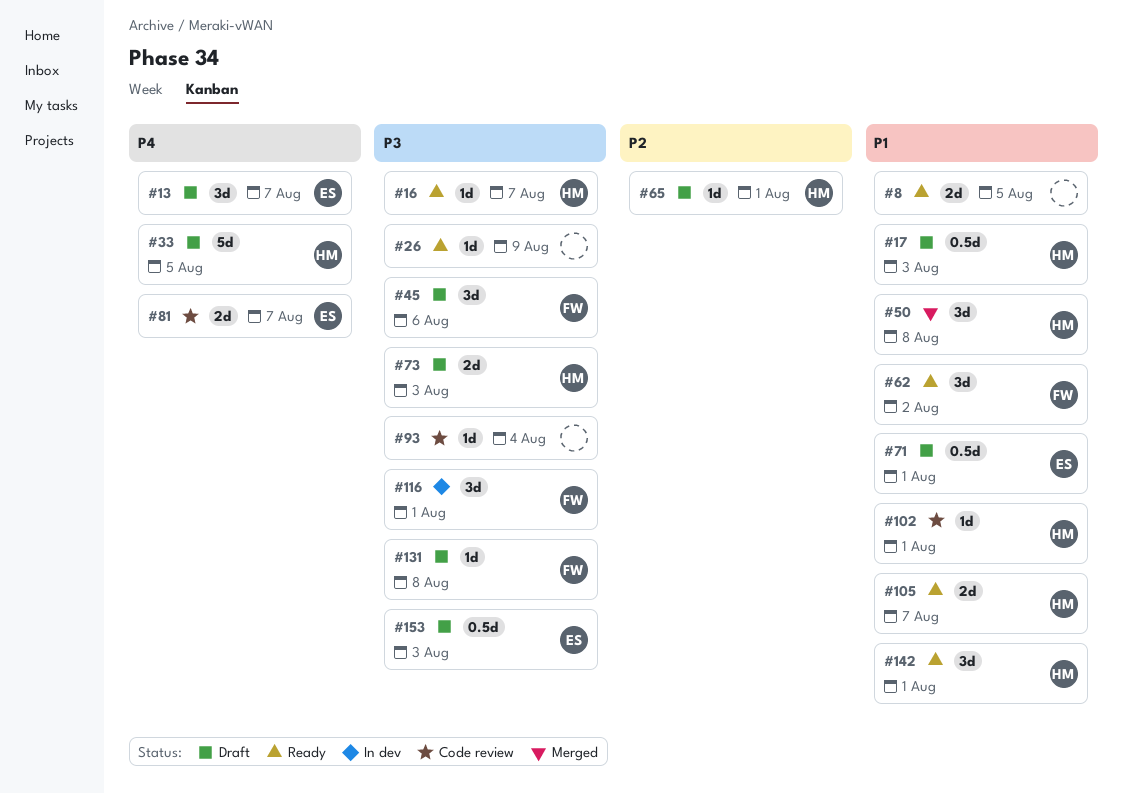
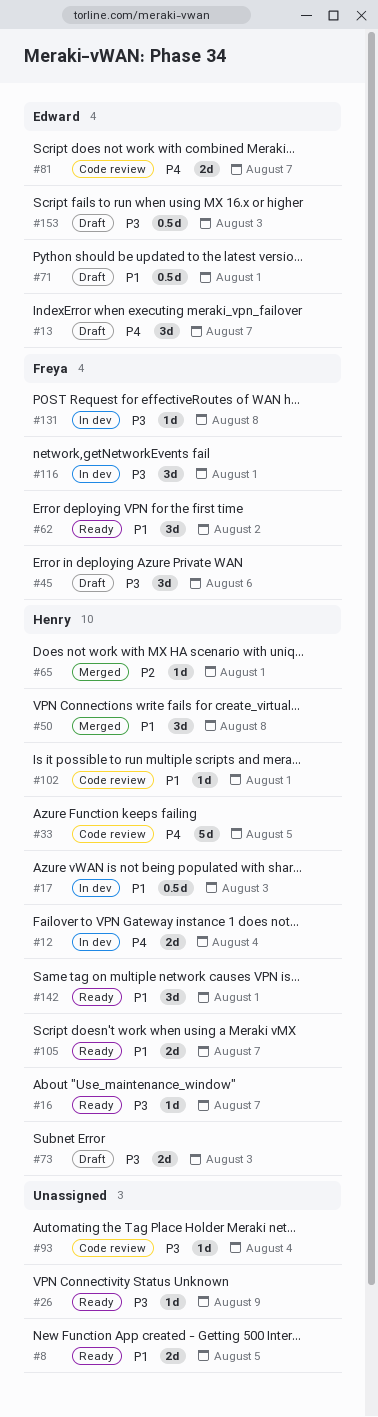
#12: none -> present
#17, status: Draft -> In dev
#33, status: Draft -> Code review
#65, status: Draft -> Merged
#131, status: Draft -> In dev

